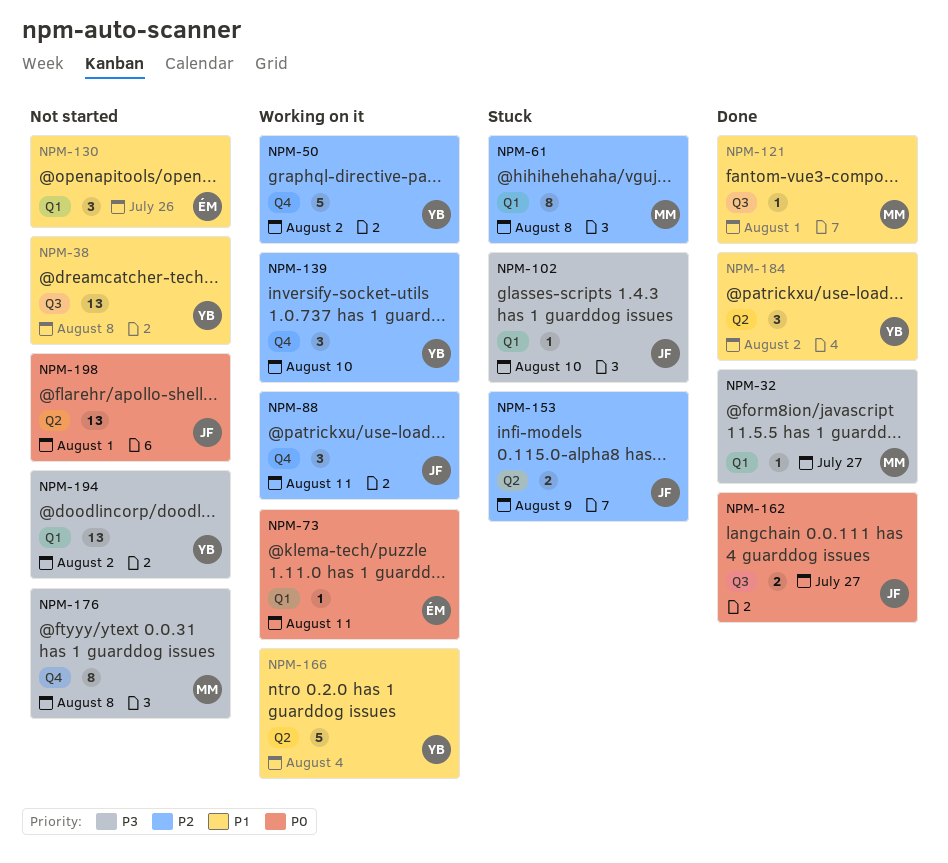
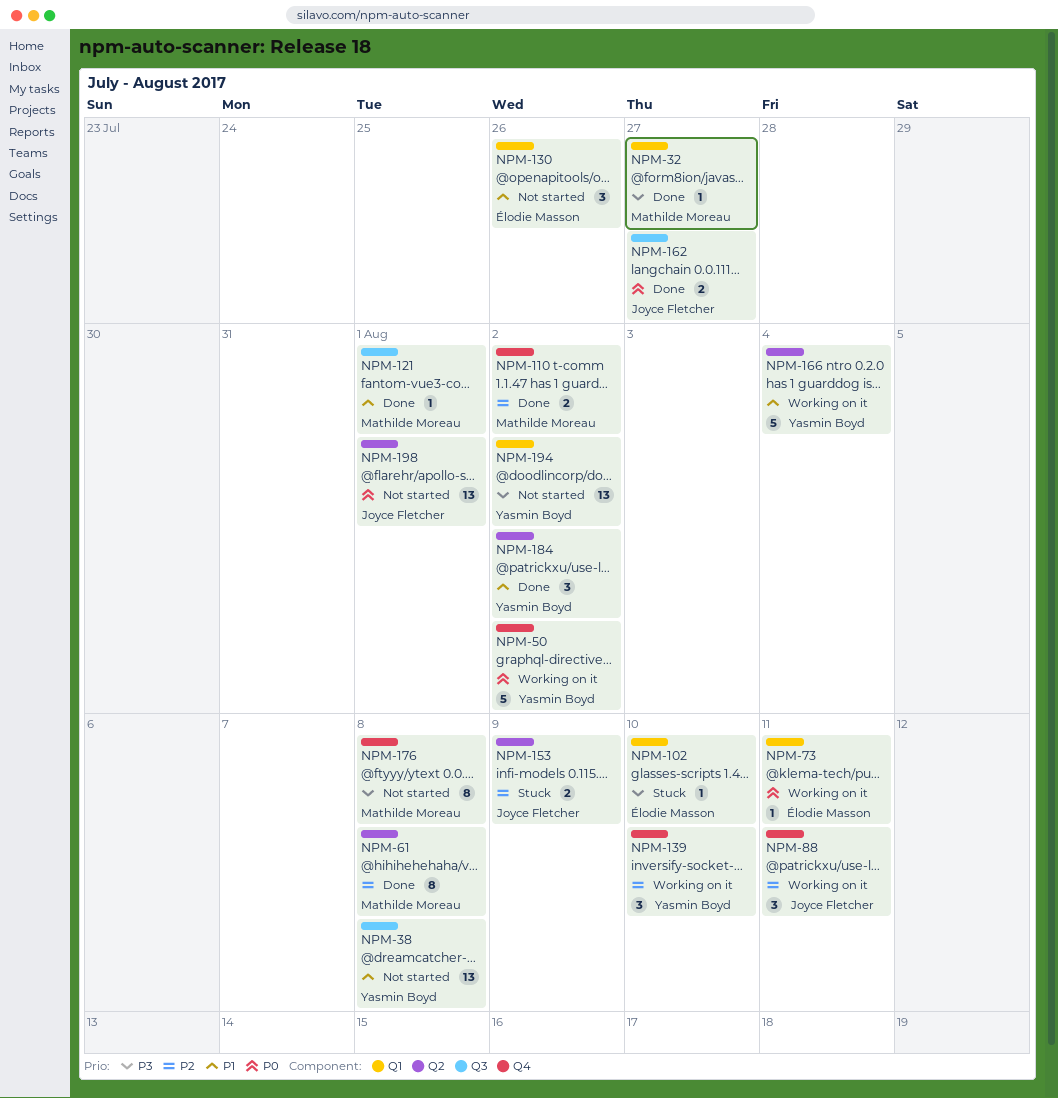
NPM-50, priority: P2 -> P0
NPM-61, status: Stuck -> Done
NPM-61, label: Q1 -> Q2
NPM-102, owner: Joyce Fletcher -> Élodie Masson
NPM-110: none -> present

